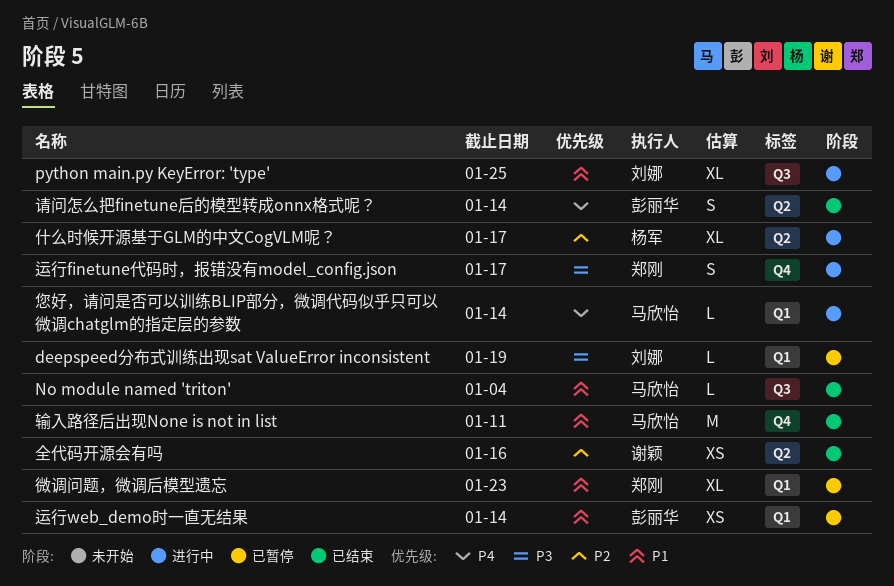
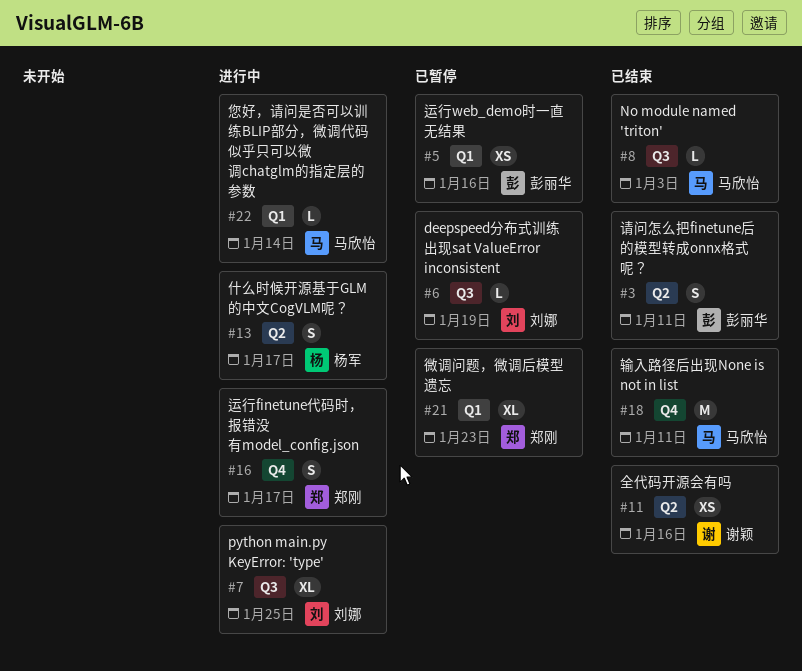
deepspeed分布式训练出现sat ValueError inconsistent, label: Q1 -> Q3
No module named 'triton', due: Jan 4 -> Jan 3
什么时候开源基于GLM的中文CogVLM呢？, estimate: XL -> S
请问怎么把finetune后的模型转成onnx格式呢？, due: Jan 14 -> Jan 11
运行web_demo时一直无结果, due: Jan 14 -> Jan 16

